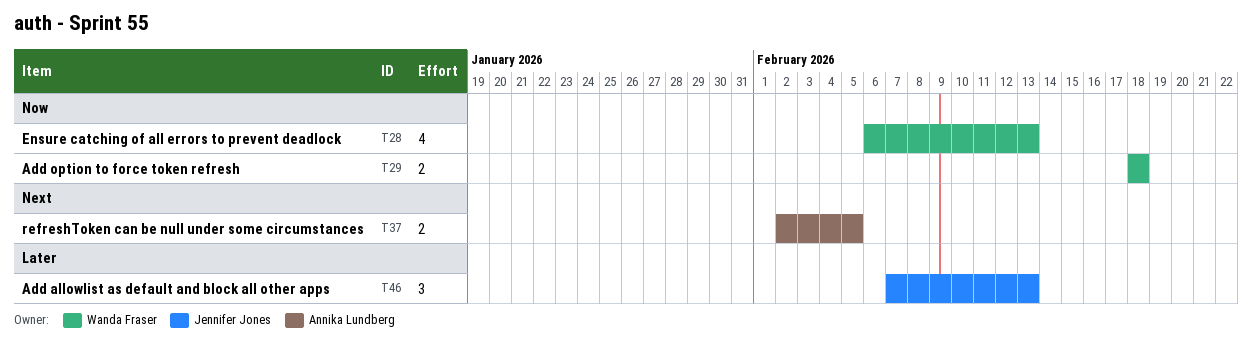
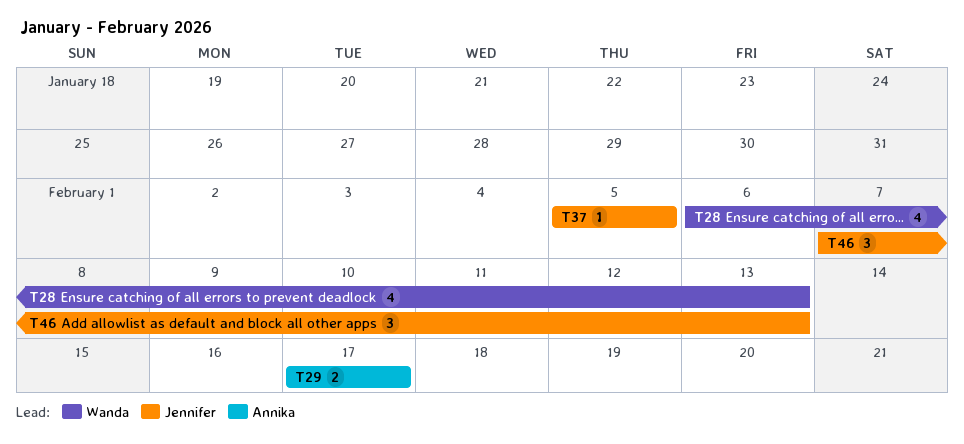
T29, owner: Wanda Fraser -> Annika Lundberg
T29, start: Feb 18 -> Feb 17
T29, due: Feb 18 -> Feb 17
T37, owner: Annika Lundberg -> Jennifer Jones
T37, estimate: 2 -> 1
T37, start: Feb 2 -> Feb 5

